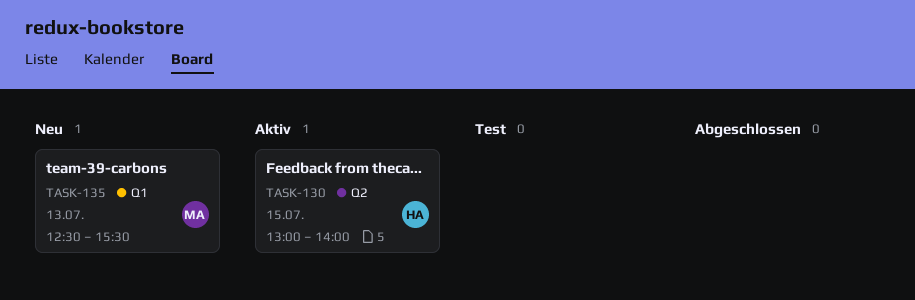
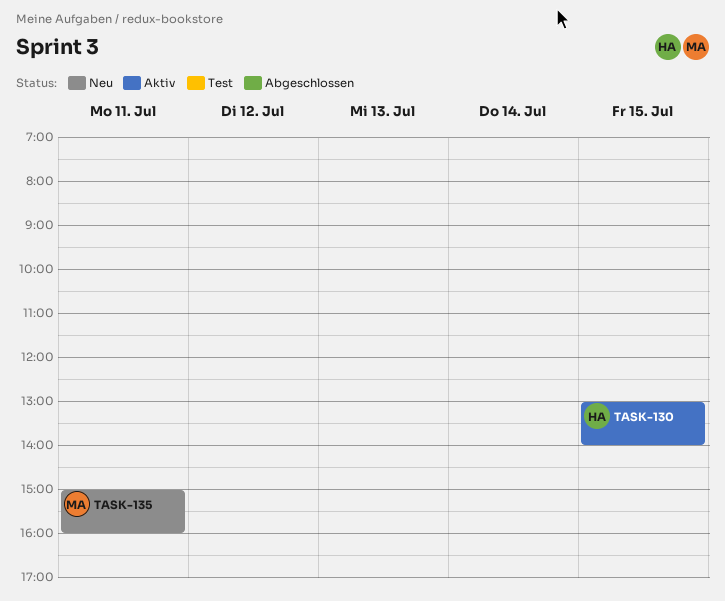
TASK-135, day: Jul 13 -> Jul 11
TASK-135, begins: 12:30 -> 15:00
TASK-135, ends: 15:30 -> 16:00

